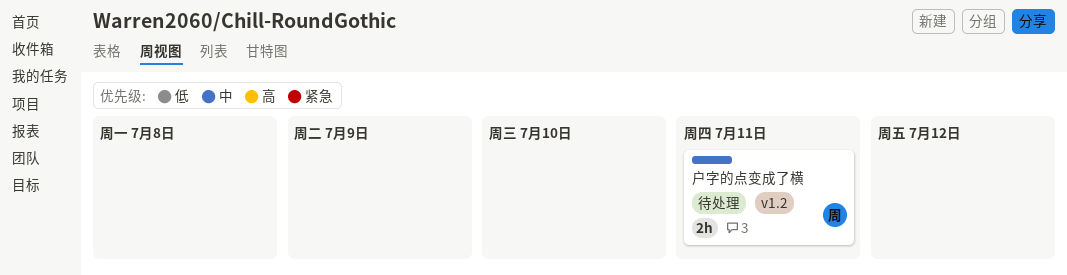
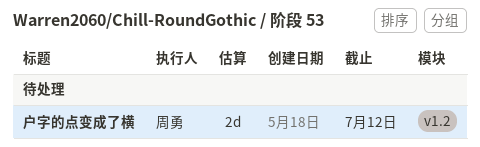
户字的点变成了横, estimate: 2h -> 2d
户字的点变成了横, due: Jul 11 -> Jul 12

